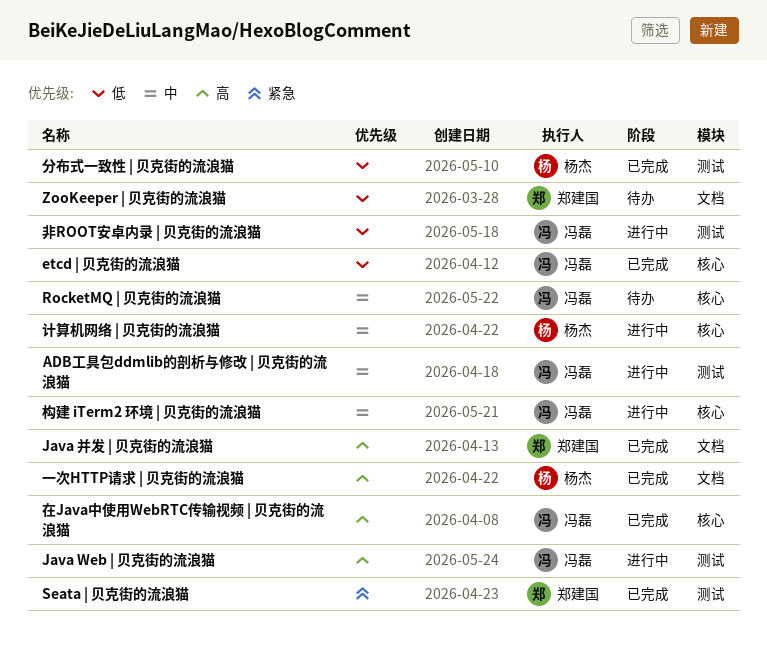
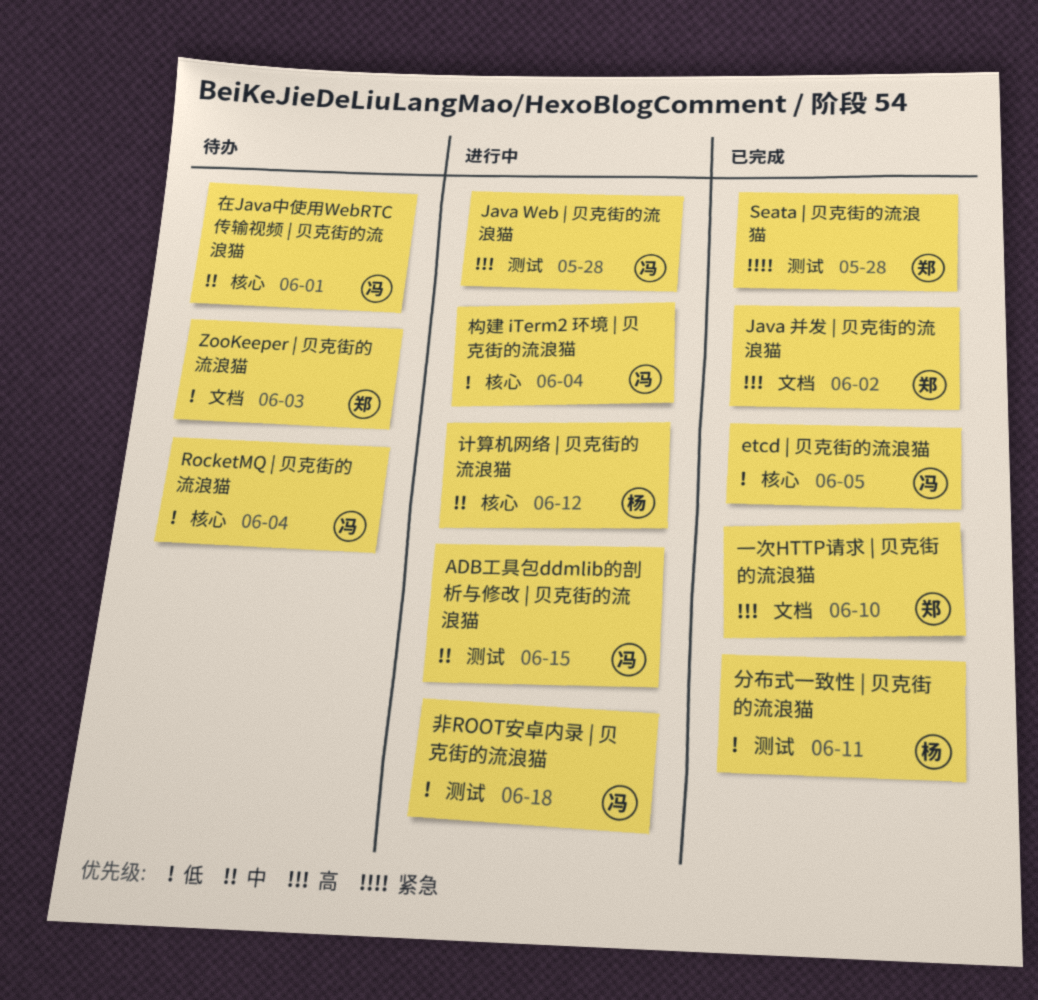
RocketMQ | 贝克街的流浪猫, priority: 中 -> 低
一次HTTP请求 | 贝克街的流浪猫, owner: 杨杰 -> 郑建国
在Java中使用WebRTC传输视频 | 贝克街的流浪猫, status: 已完成 -> 待办
在Java中使用WebRTC传输视频 | 贝克街的流浪猫, priority: 高 -> 中
构建 iTerm2 环境 | 贝克街的流浪猫, priority: 中 -> 低

